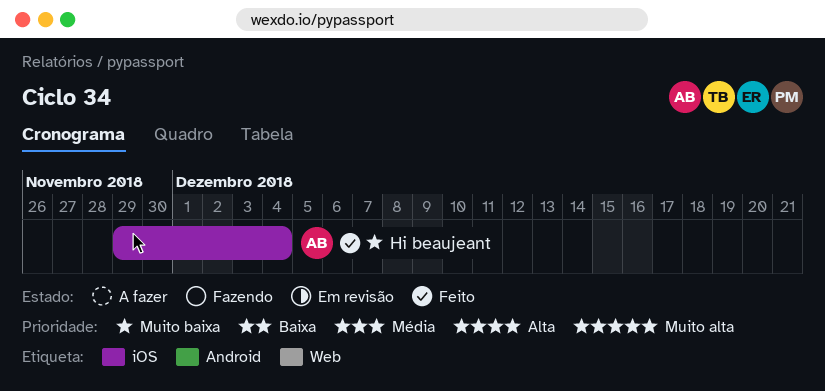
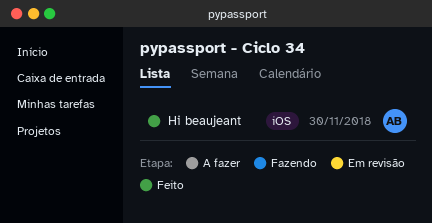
Hi beaujeant, due: Dec 4 -> Nov 30

